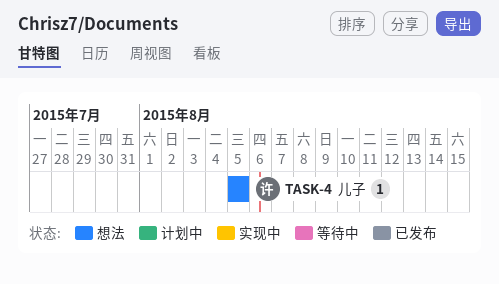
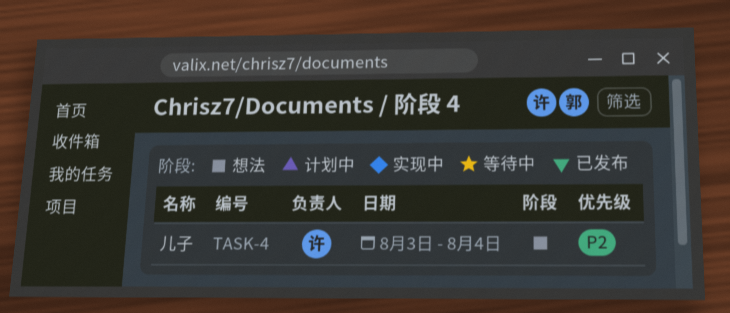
TASK-4, start: Aug 5 -> Aug 3
TASK-4, due: Aug 5 -> Aug 4

